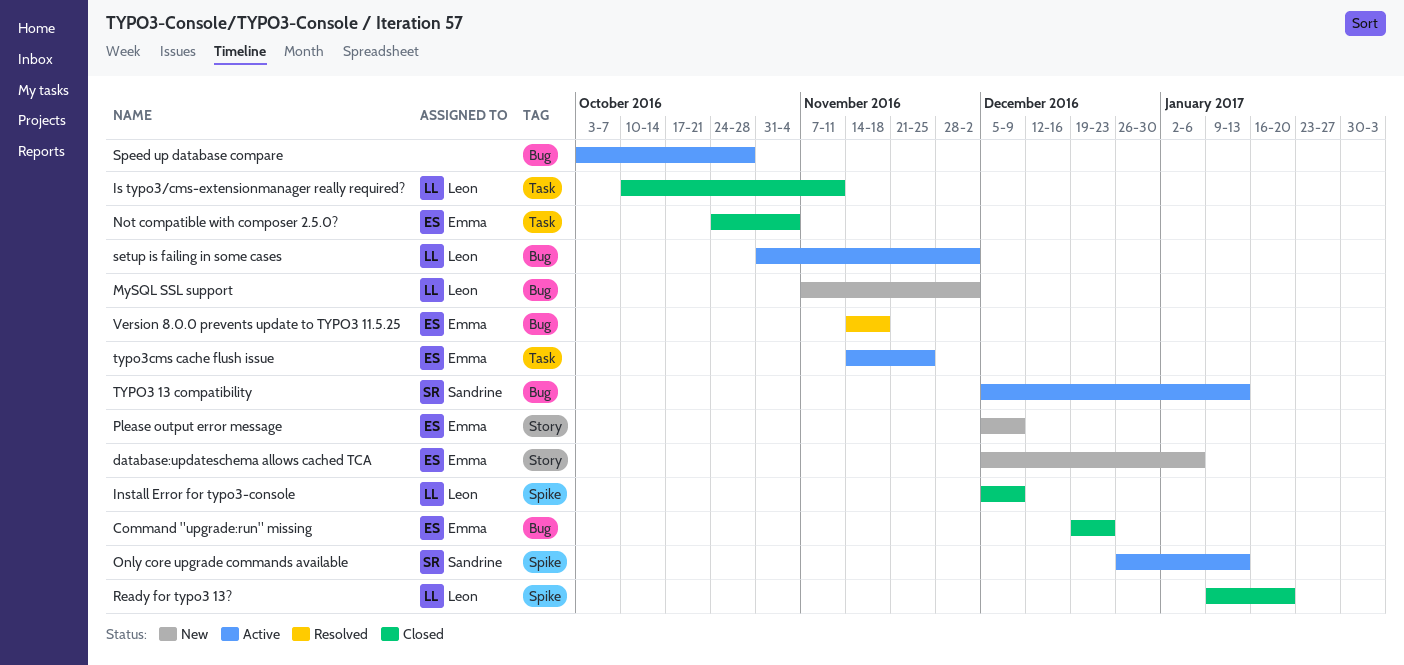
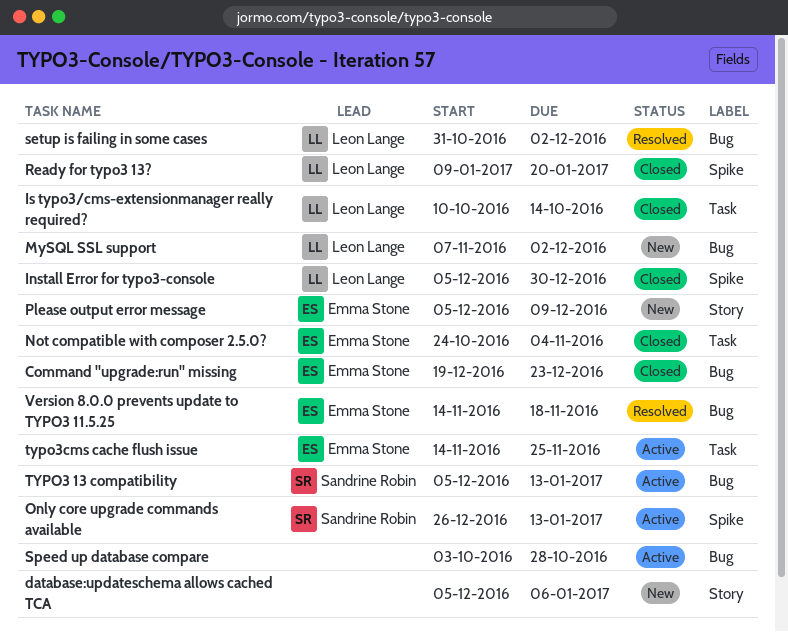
database:updateschema allows cached TCA, owner: Emma Stone -> none
Install Error for typo3-console, due: Dec 9 -> Dec 30
Is typo3/cms-extensionmanager really required?, due: Nov 11 -> Oct 14
setup is failing in some cases, status: Active -> Resolved

